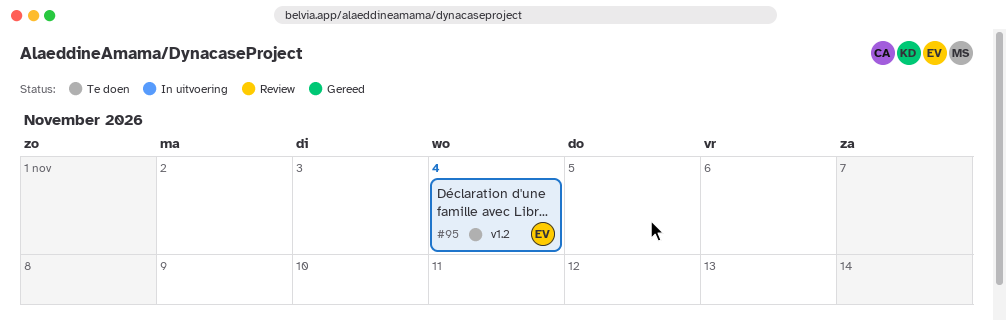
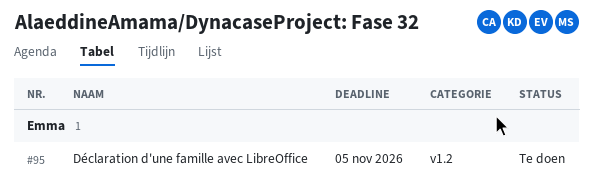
#95, due: Nov 4 -> Nov 5

